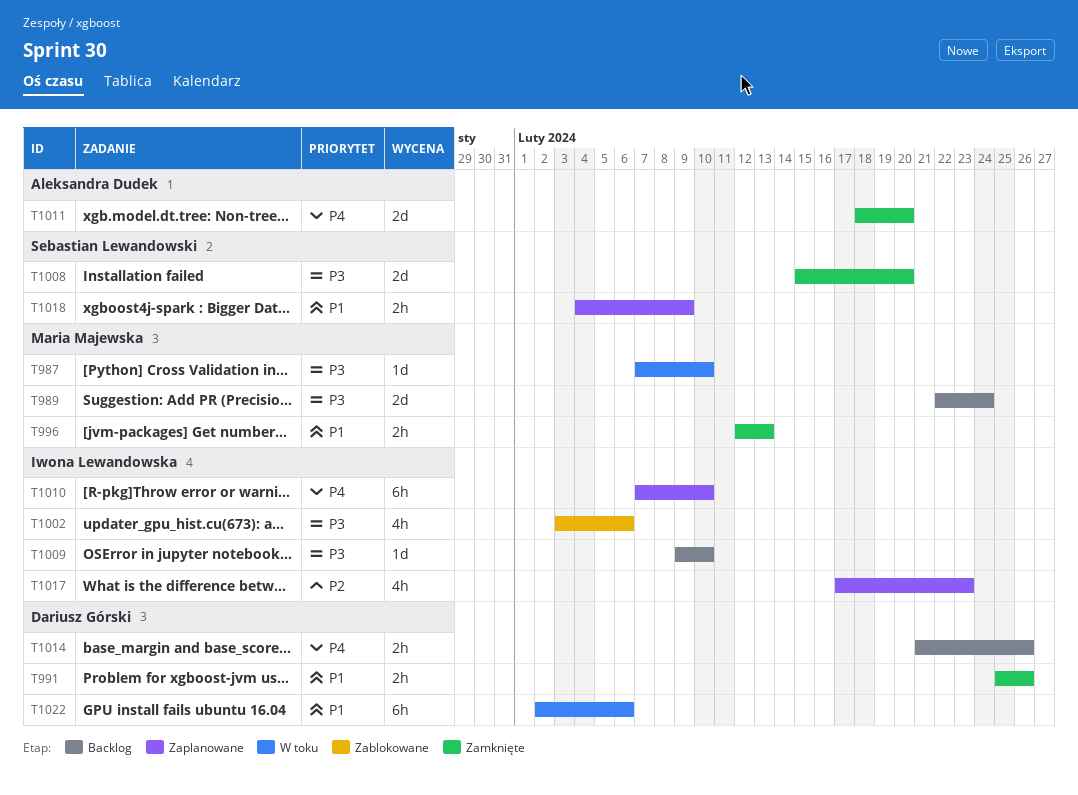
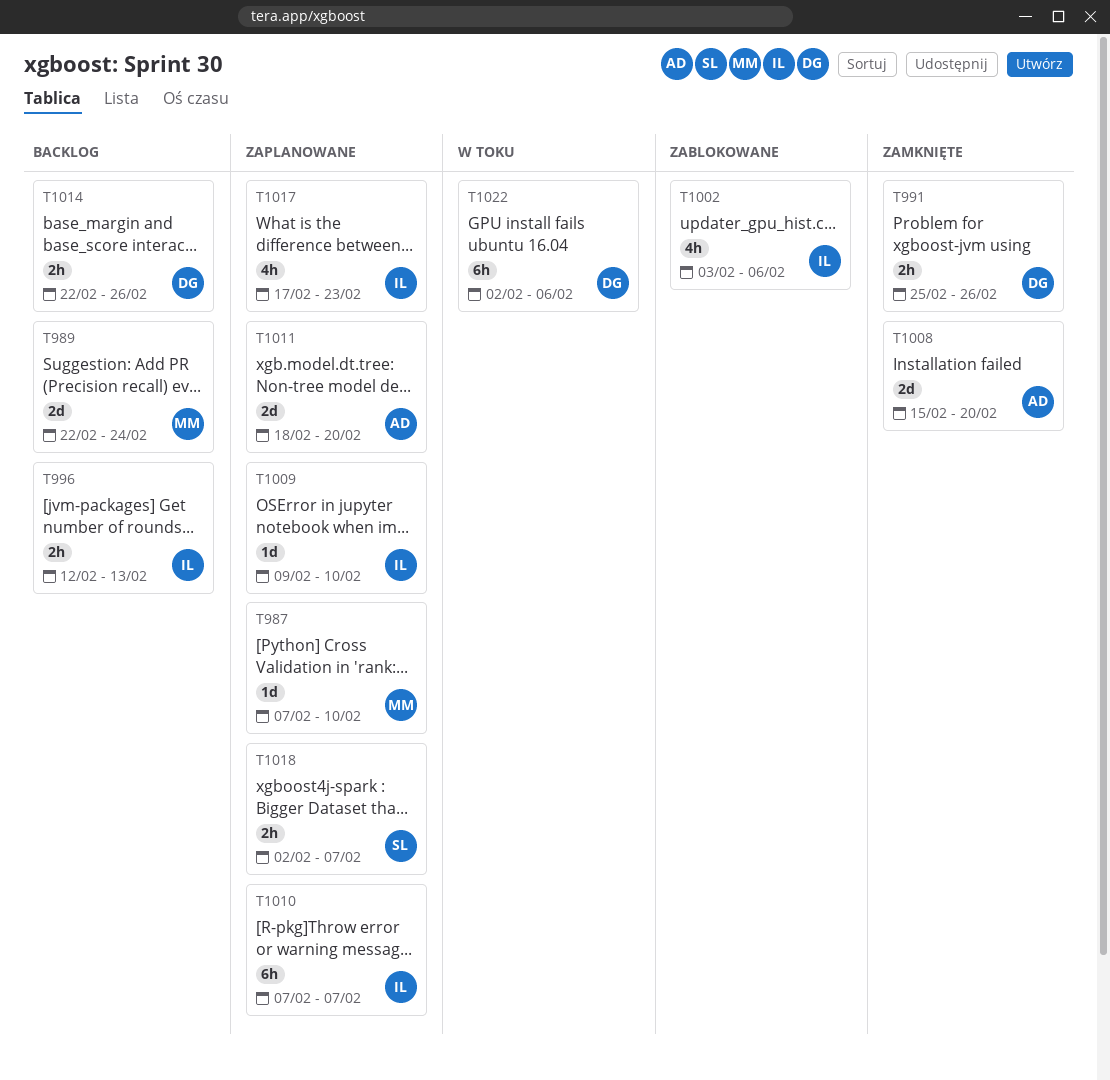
T987, status: W toku -> Zaplanowane
T996, status: Zamknięte -> Backlog
T996, owner: Maria Majewska -> Iwona Lewandowska
T1008, owner: Sebastian Lewandowski -> Aleksandra Dudek
T1009, status: Backlog -> Zaplanowane
T1010, due: Feb 10 -> Feb 7
T1011, status: Zamknięte -> Zaplanowane
T1014, start: Feb 21 -> Feb 22
T1018, start: Feb 4 -> Feb 2
T1018, due: Feb 9 -> Feb 7

